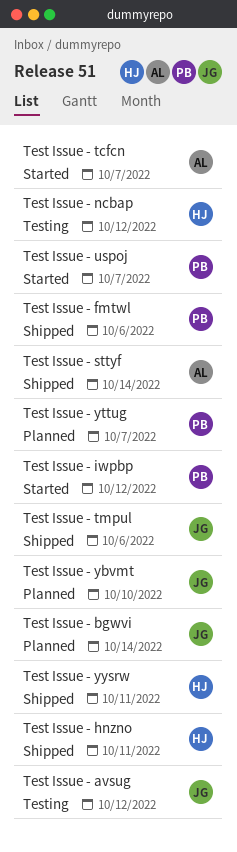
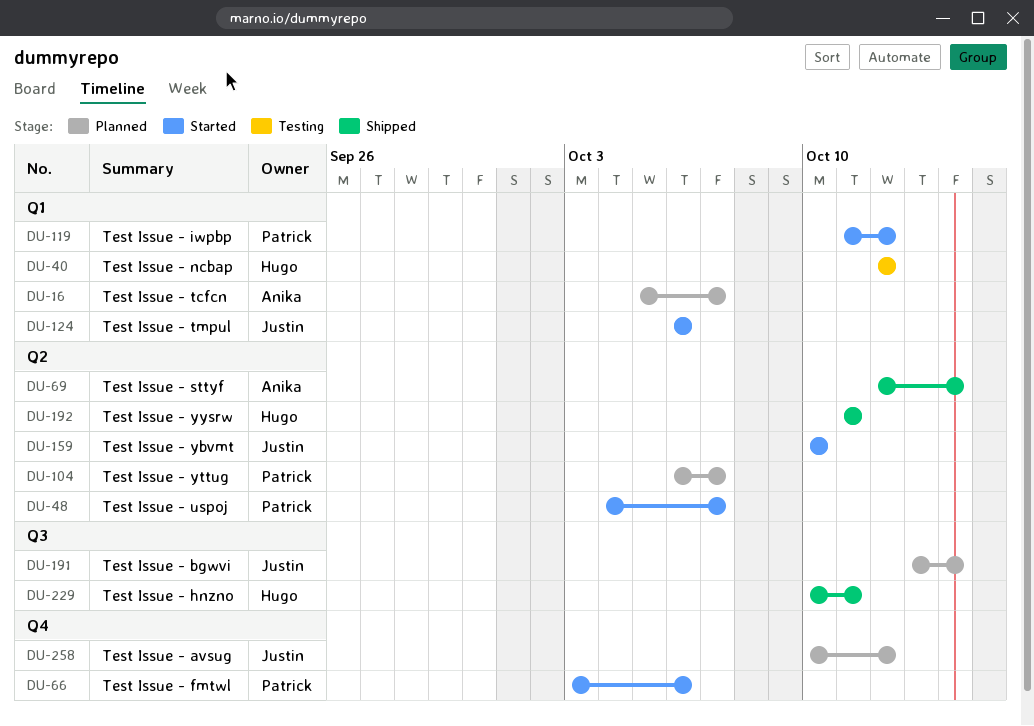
Test Issue - avsug, status: Testing -> Planned
Test Issue - fmtwl, status: Shipped -> Started
Test Issue - tcfcn, status: Started -> Planned
Test Issue - tmpul, status: Shipped -> Started
Test Issue - ybvmt, status: Planned -> Started

